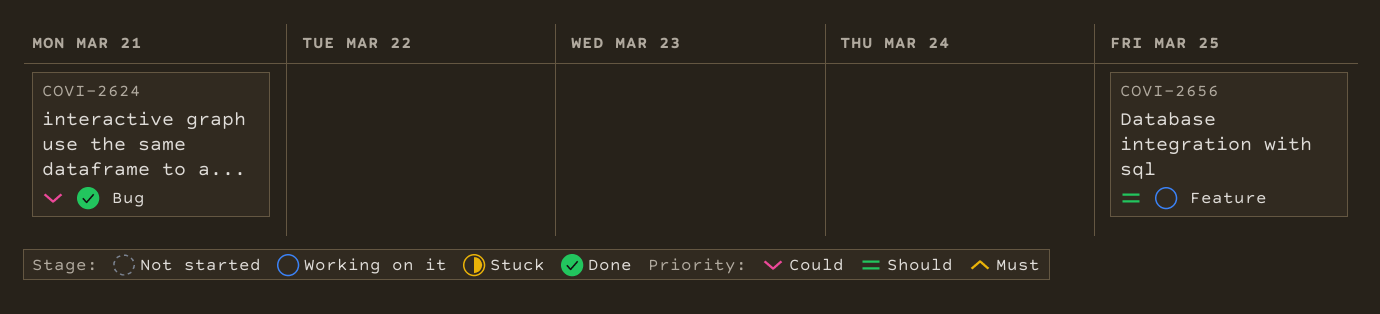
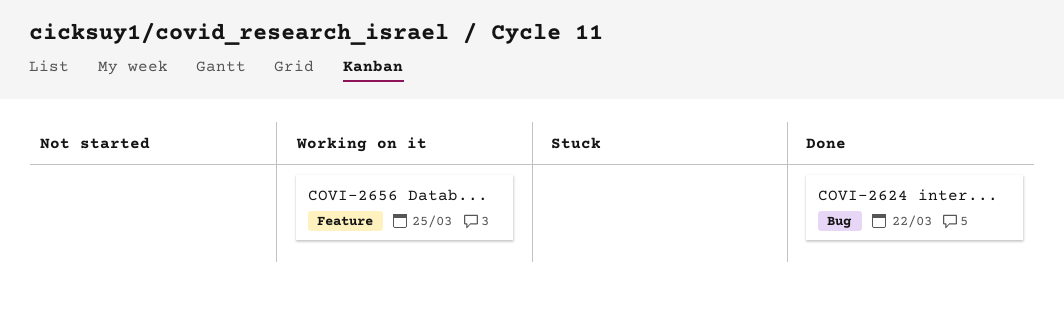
COVI-2624, due: Mar 21 -> Mar 22

